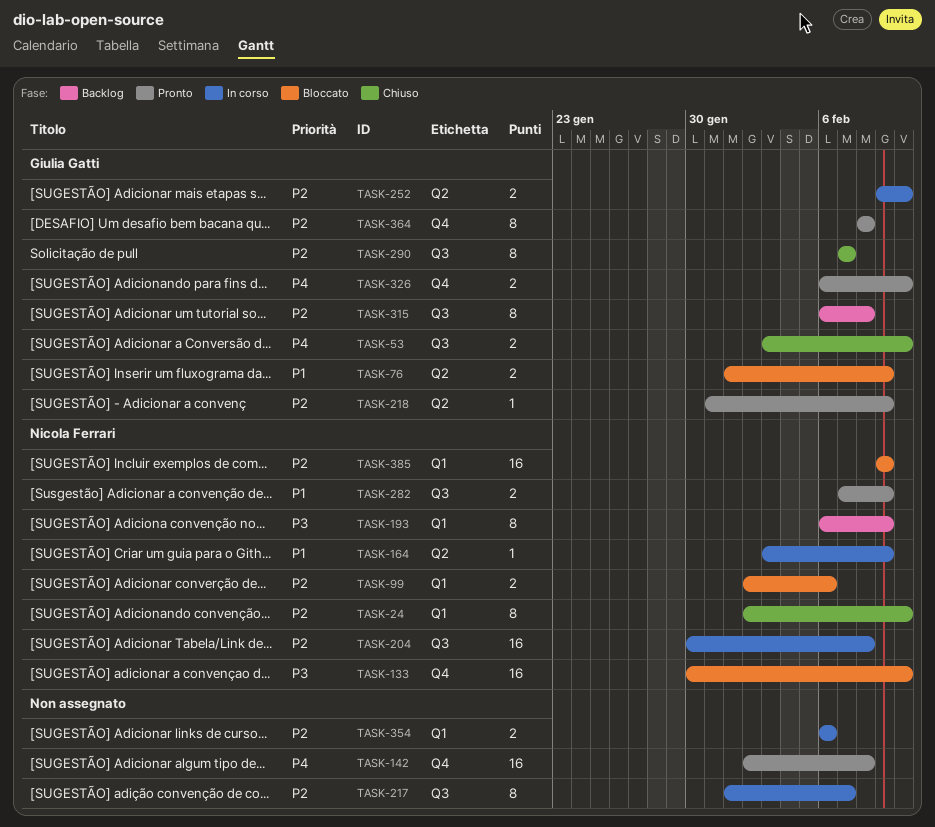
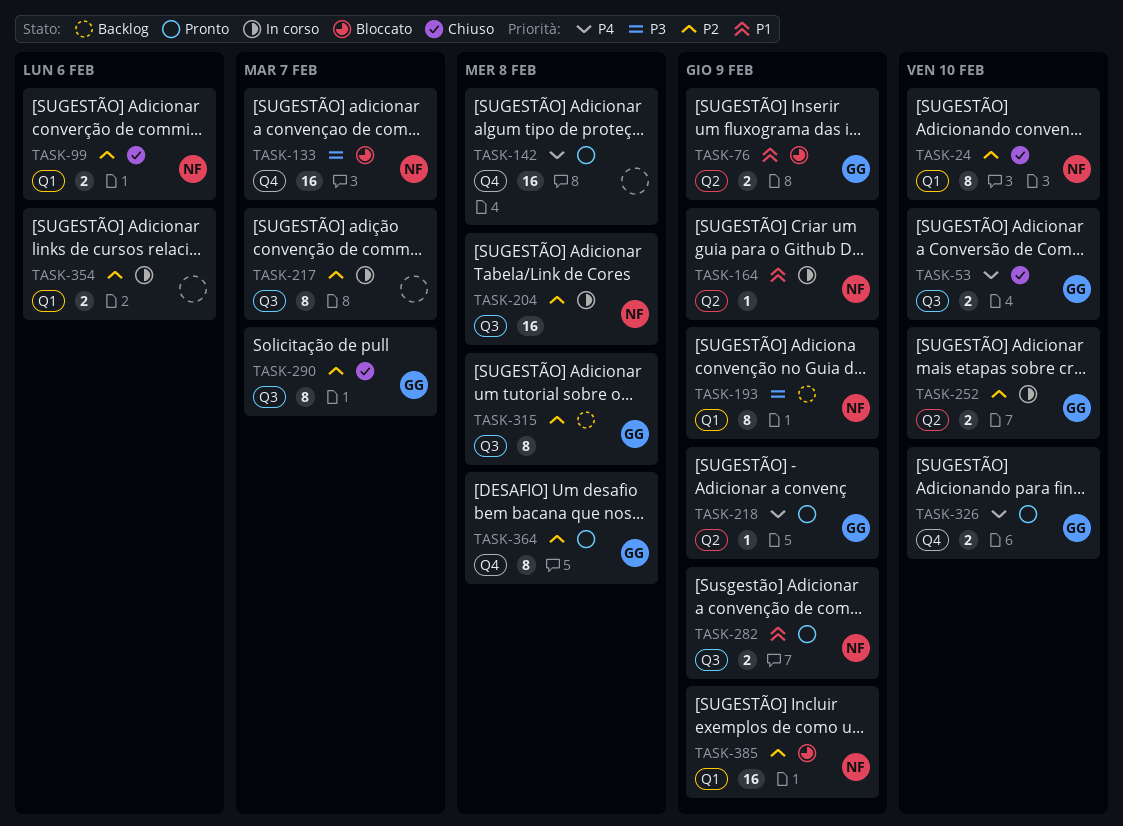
TASK-99, status: Bloccato -> Chiuso
TASK-133, due: Feb 10 -> Feb 7
TASK-218, priority: P2 -> P4

